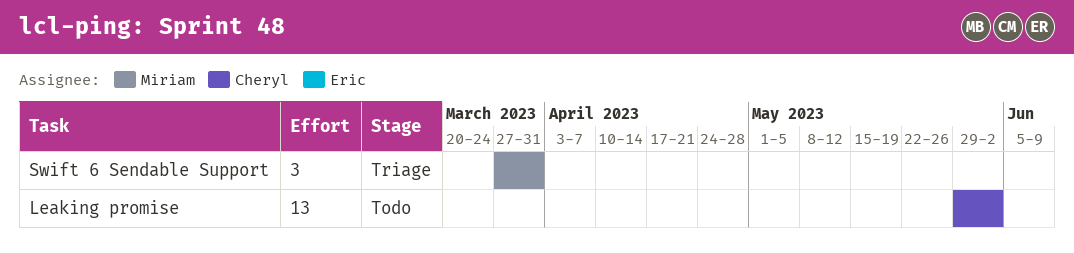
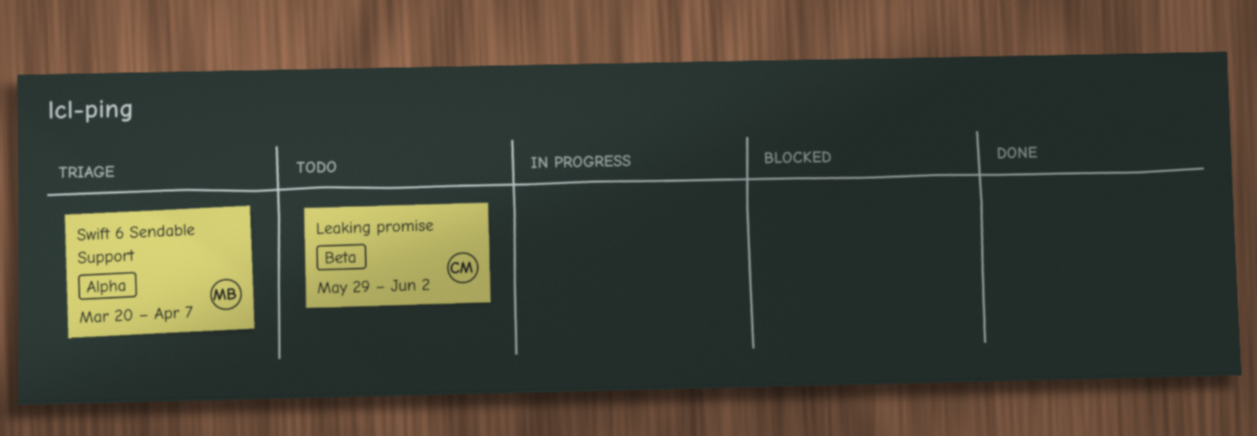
Swift 6 Sendable Support, start: Mar 27 -> Mar 20
Swift 6 Sendable Support, due: Mar 31 -> Apr 7

